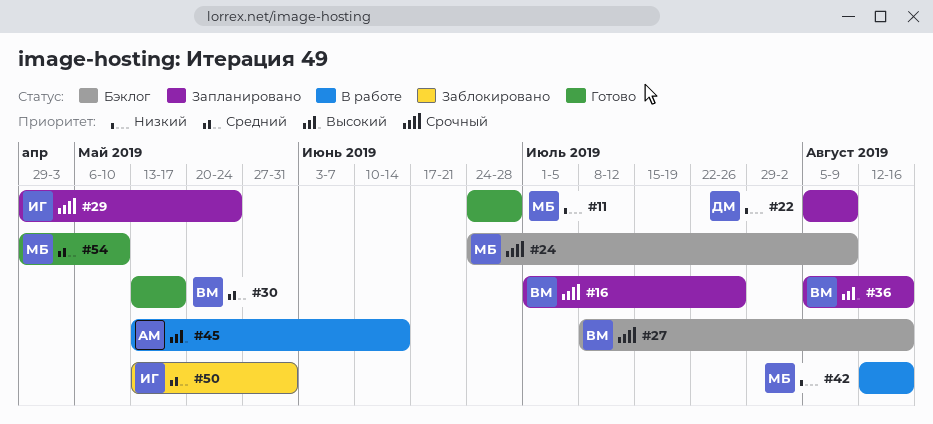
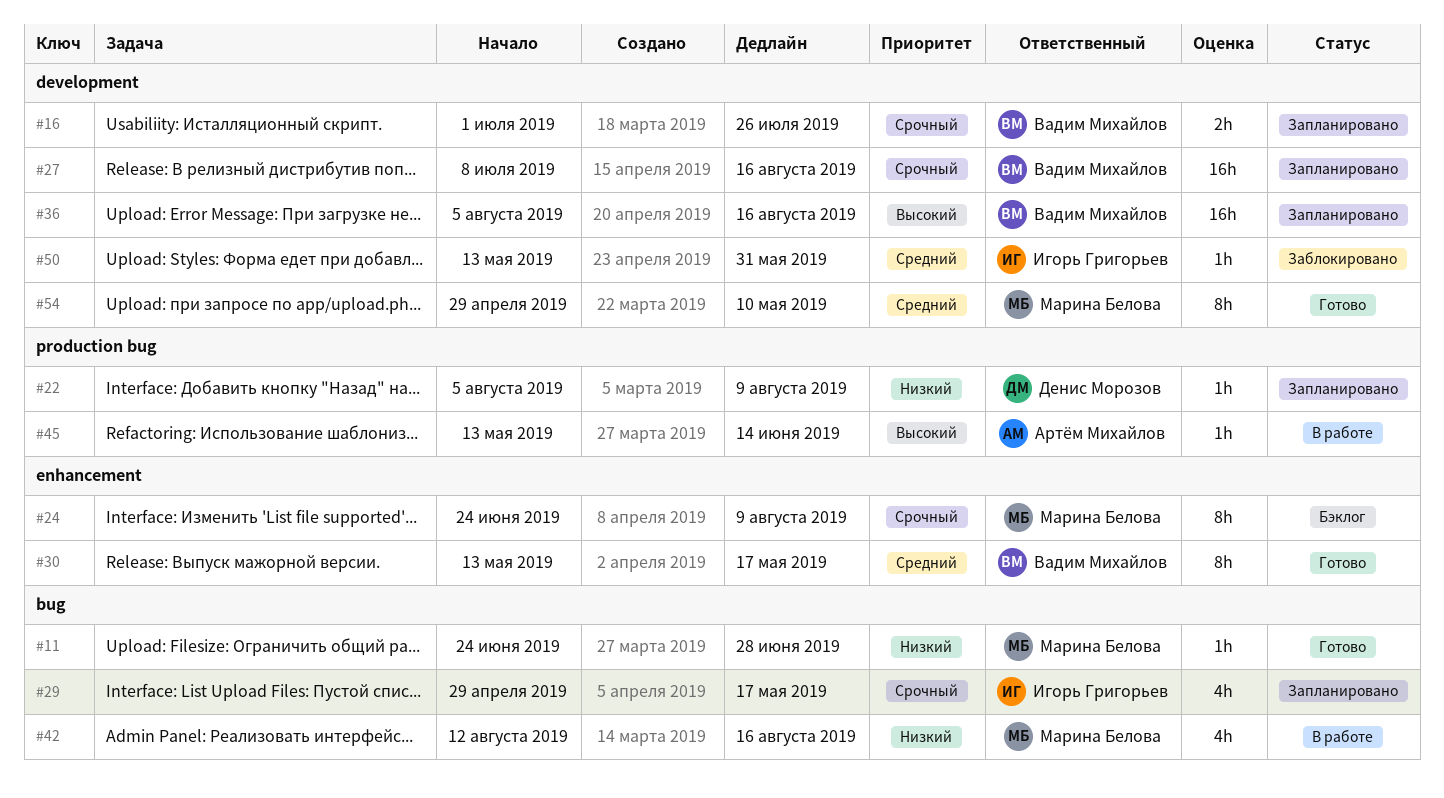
#27, status: Бэклог -> Запланировано
#29, due: May 24 -> May 17

